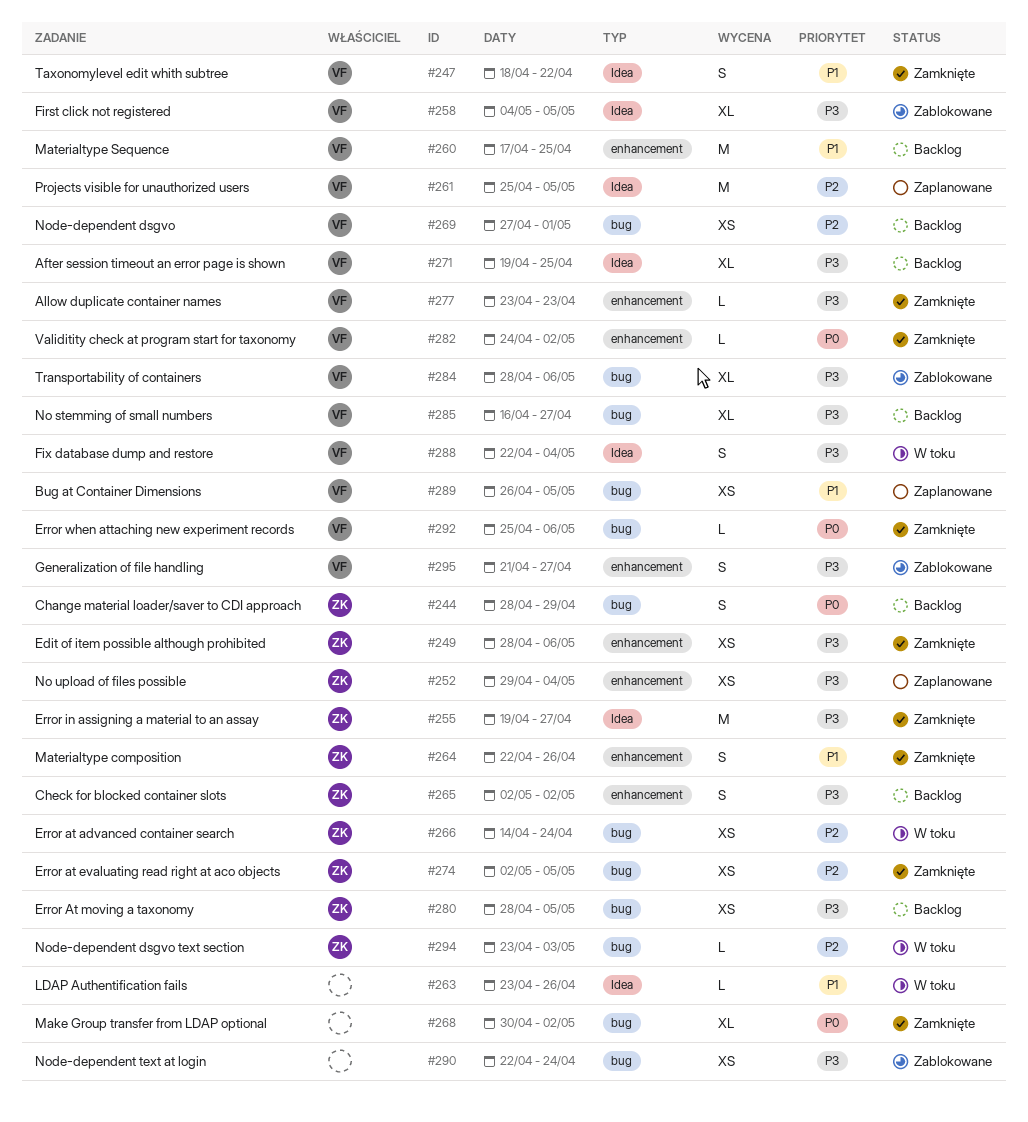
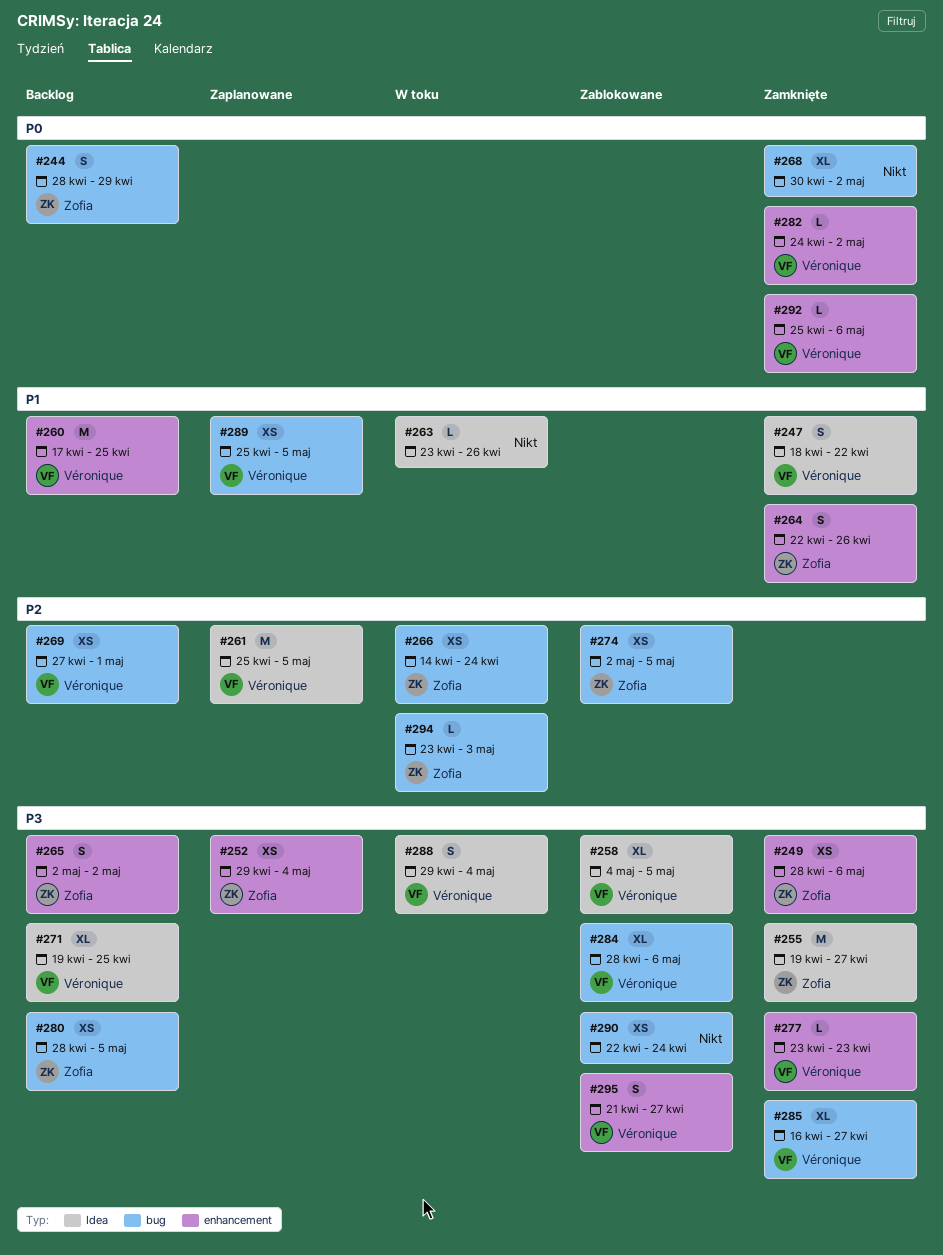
#274, status: Zamknięte -> Zablokowane
#285, status: Backlog -> Zamknięte
#288, start: Apr 22 -> Apr 29
#289, start: Apr 26 -> Apr 25
#292, label: bug -> enhancement

